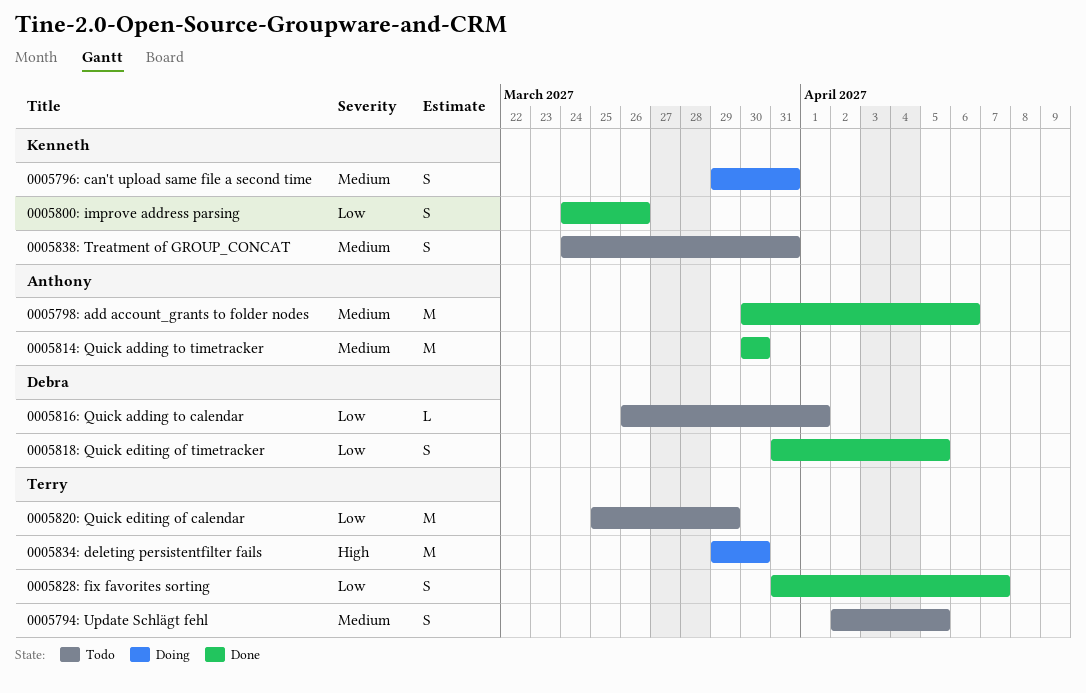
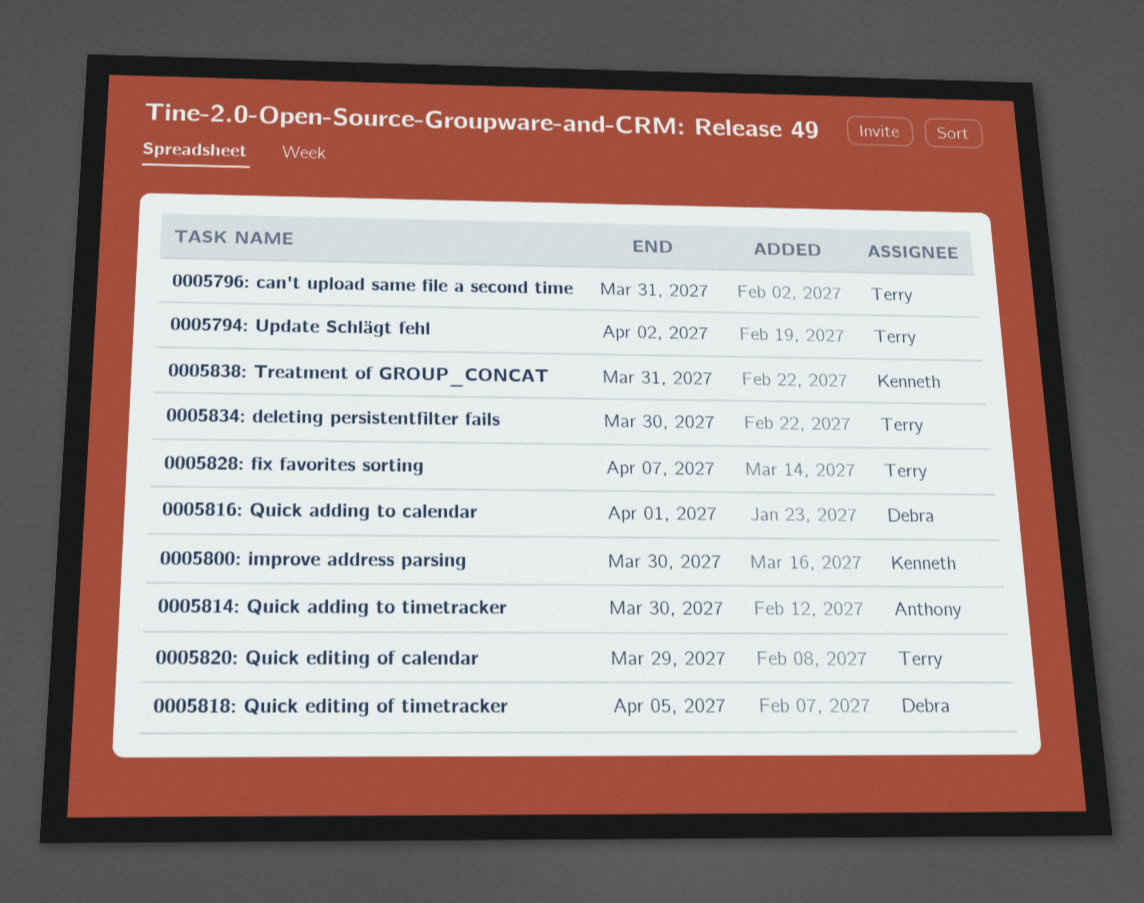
0005794: Update Schlägt fehl, due: Apr 5 -> Apr 2
0005796: can't upload same file a second time, owner: Kenneth -> Terry
0005798: add account_grants to folder nodes: present -> none
0005800: improve address parsing, due: Mar 26 -> Mar 30

